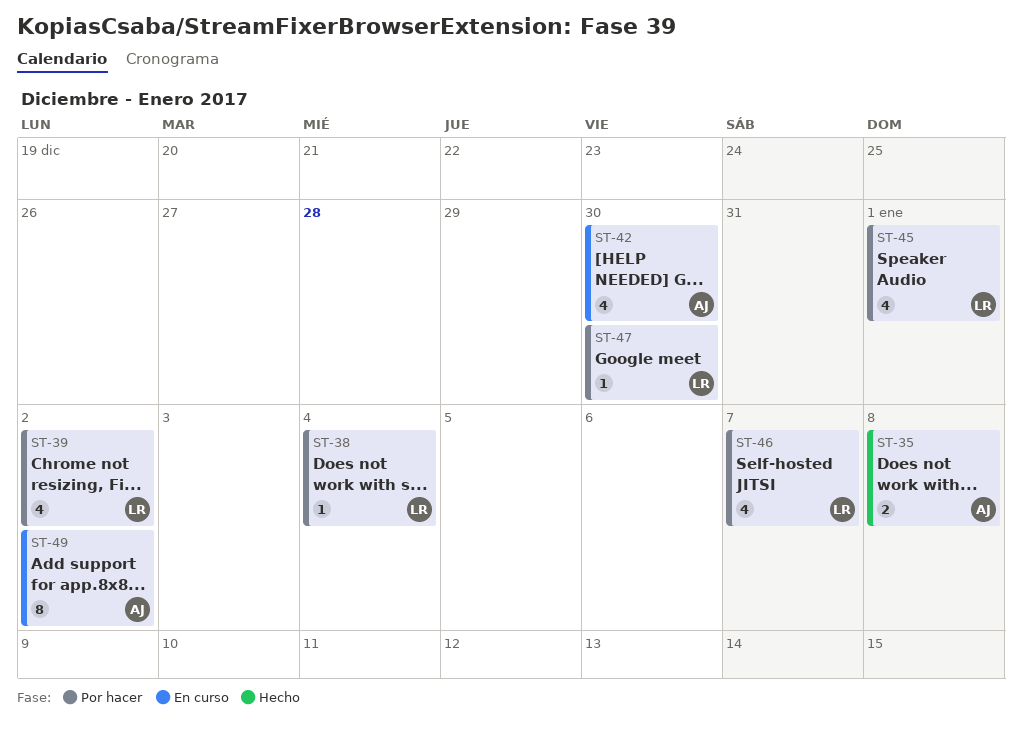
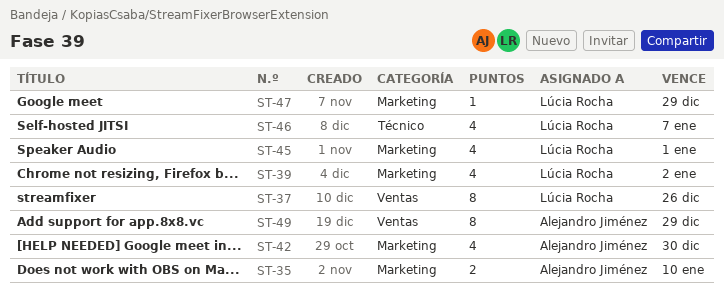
ST-35, due: Jan 8 -> Jan 10
ST-37: none -> present
ST-38: present -> none
ST-47, due: Dec 30 -> Dec 29
ST-49, due: Jan 2 -> Dec 29

